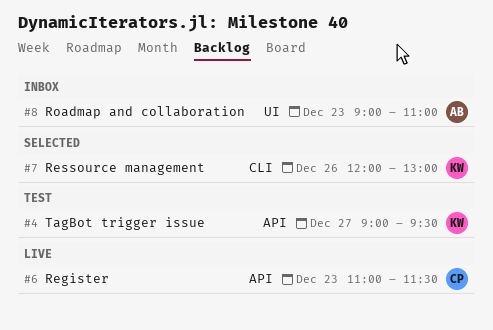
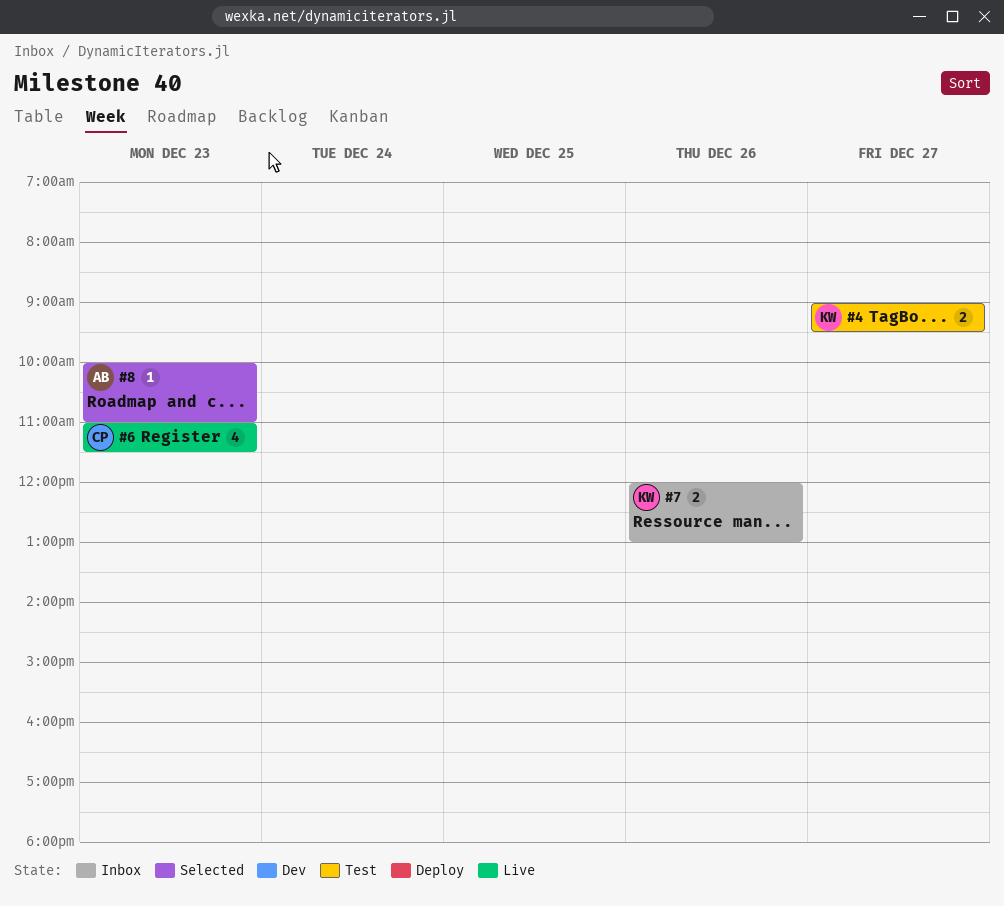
#7, status: Selected -> Inbox
#8, status: Inbox -> Selected
#8, begins: 09:00 -> 10:00

